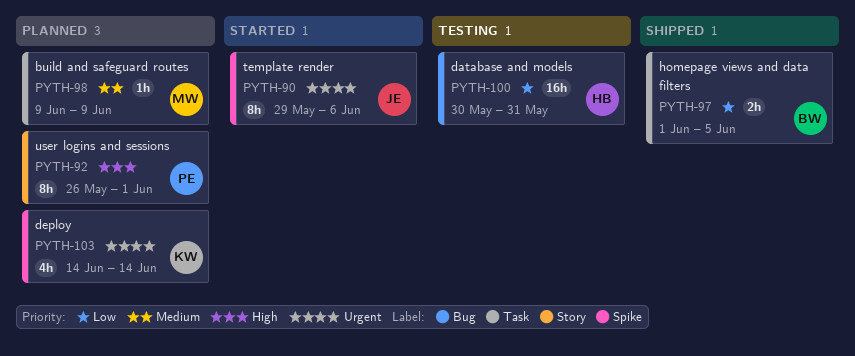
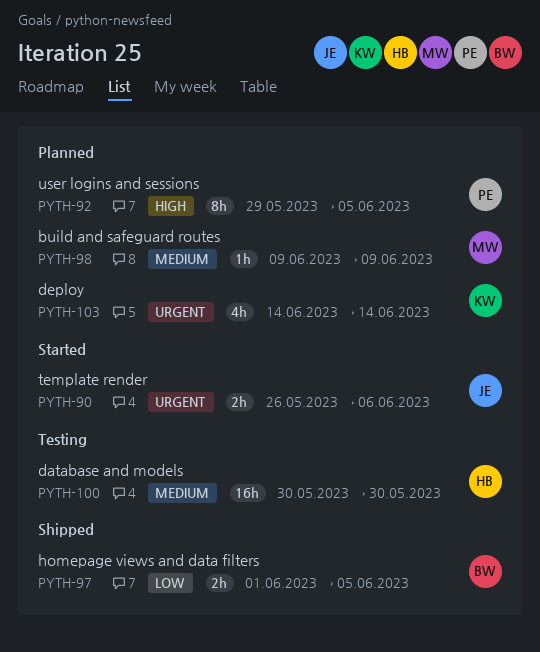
PYTH-90, estimate: 8h -> 2h
PYTH-90, start: May 29 -> May 26
PYTH-92, start: May 26 -> May 29
PYTH-92, due: Jun 1 -> Jun 5
PYTH-100, priority: Low -> Medium
PYTH-100, due: May 31 -> May 30

